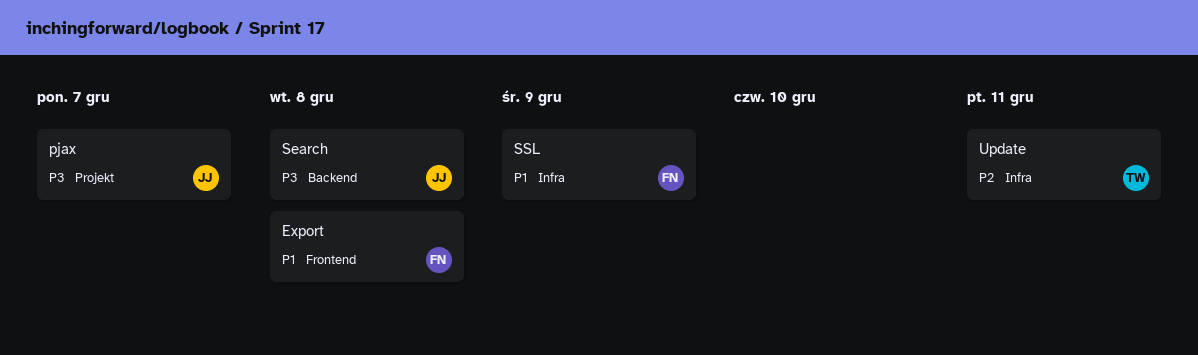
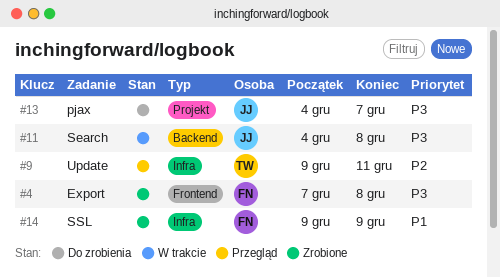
Export, priority: P1 -> P3

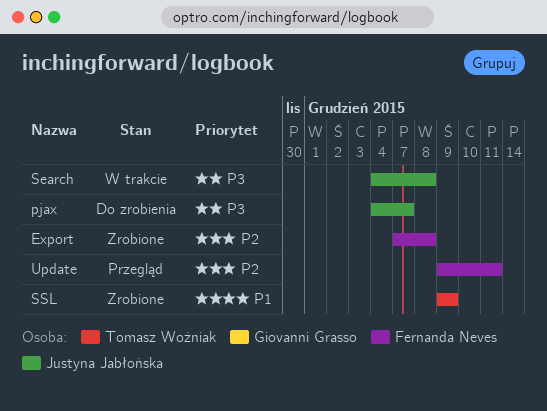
Export, priority: P3 -> P2
SSL, owner: Fernanda Neves -> Tomasz Woźniak
Update, owner: Tomasz Woźniak -> Fernanda Neves

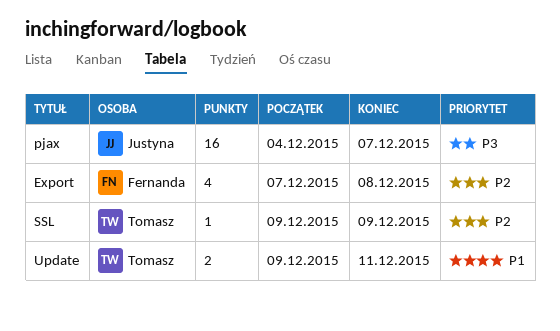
Search: present -> none
SSL, priority: P1 -> P2
Update, owner: Fernanda Neves -> Tomasz Woźniak
Update, priority: P2 -> P1

